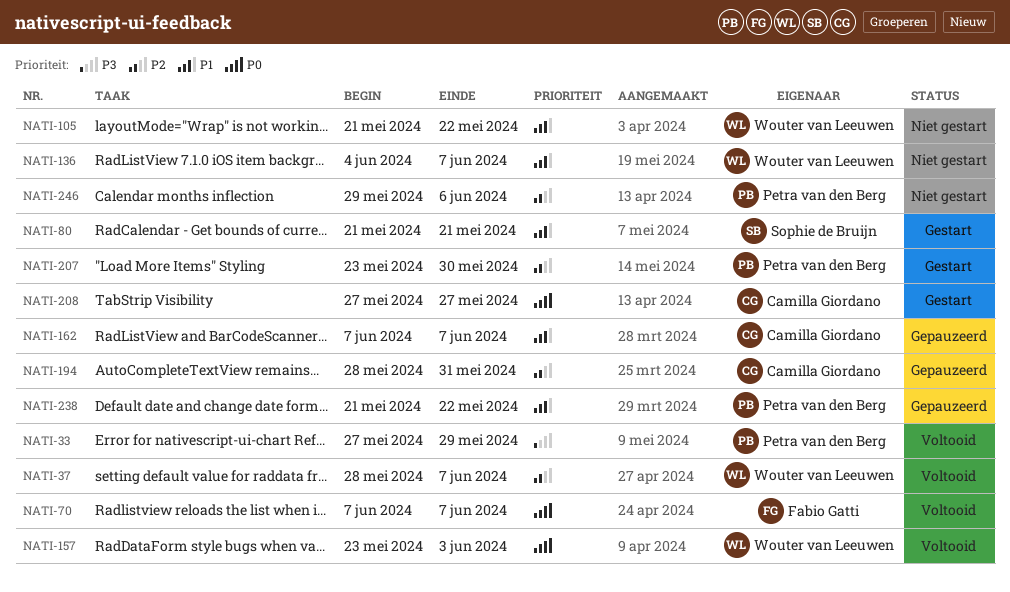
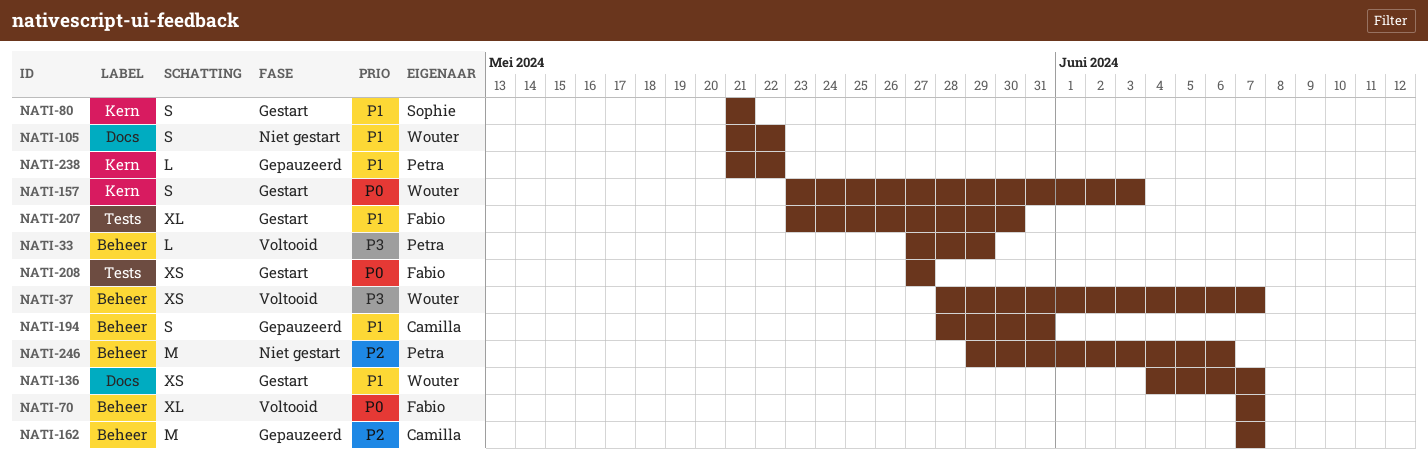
NATI-37, priority: P2 -> P3
NATI-136, status: Niet gestart -> Gestart
NATI-157, status: Voltooid -> Gestart
NATI-162, priority: P1 -> P2
NATI-194, priority: P2 -> P1
NATI-207, owner: Petra van den Berg -> Fabio Gatti
NATI-207, priority: P2 -> P1
NATI-208, owner: Camilla Giordano -> Fabio Gatti

